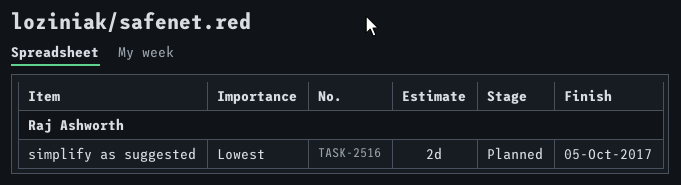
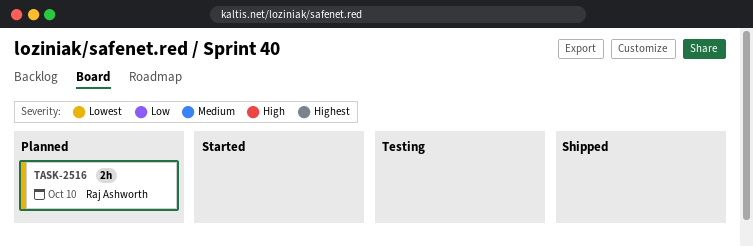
TASK-2516, estimate: 2d -> 2h
TASK-2516, due: Oct 5 -> Oct 10

